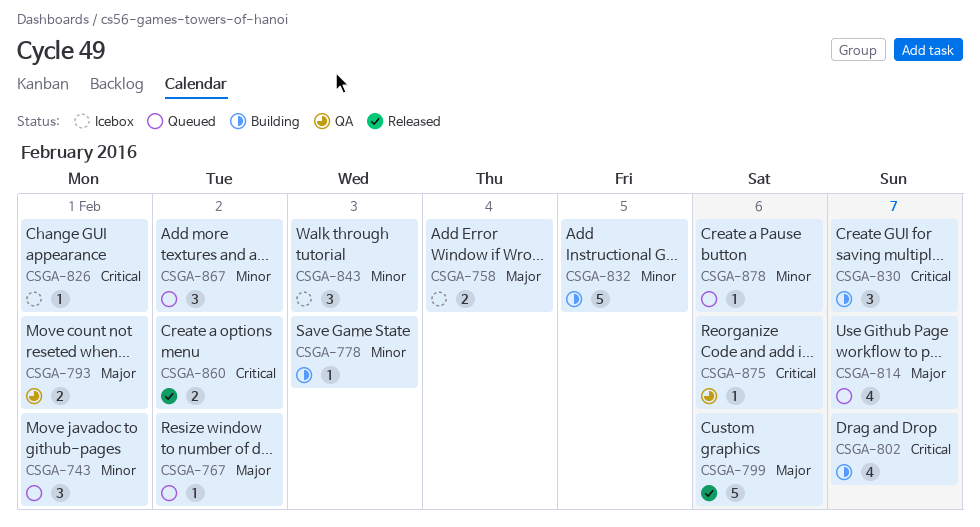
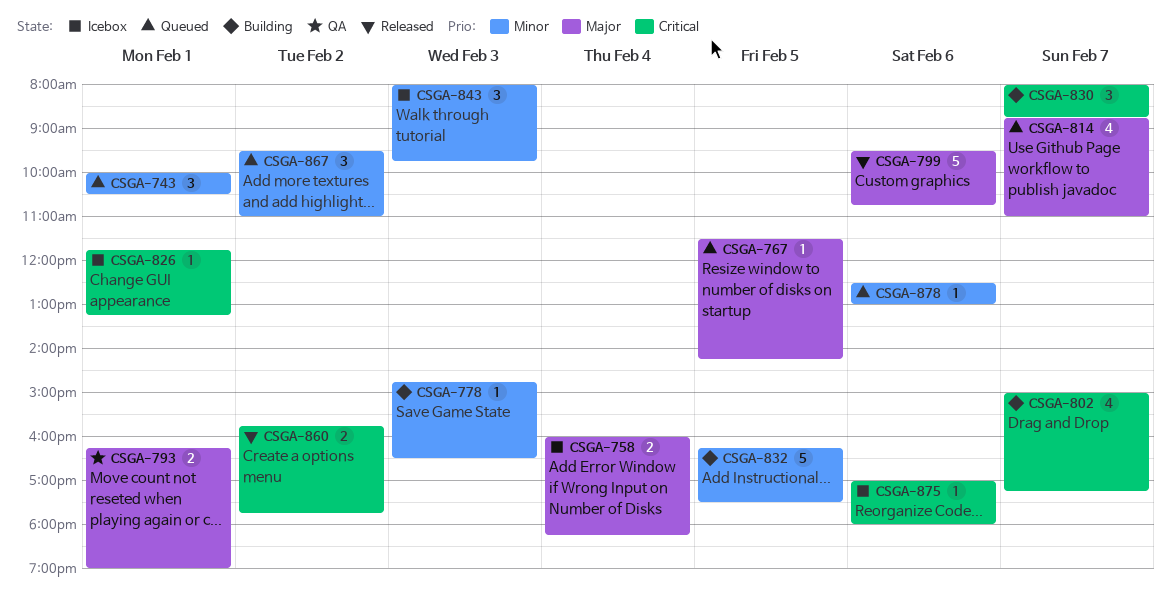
CSGA-767, day: Feb 2 -> Feb 5
CSGA-875, status: QA -> Icebox

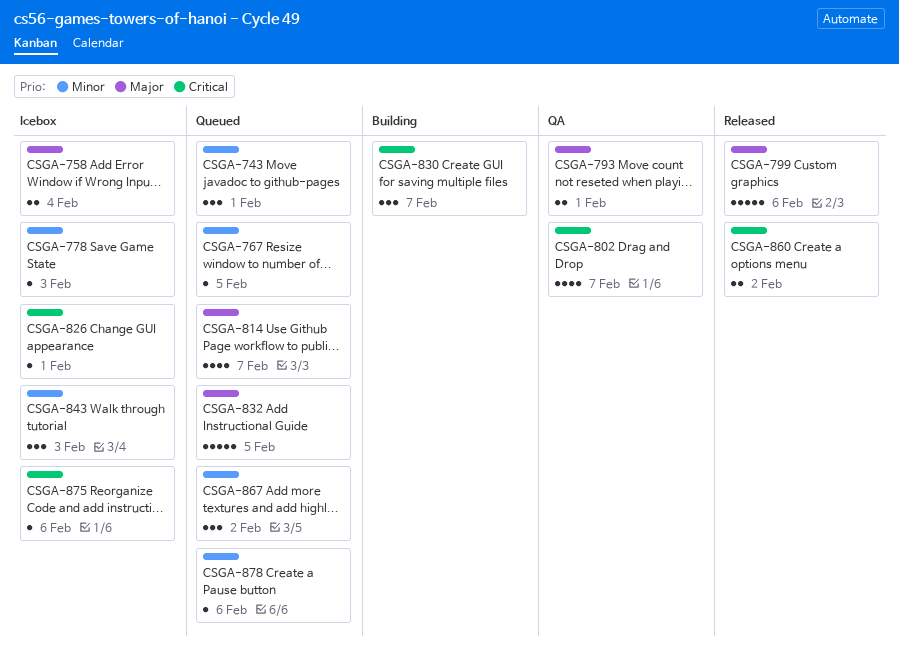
CSGA-767, priority: Major -> Minor
CSGA-778, status: Building -> Icebox
CSGA-802, status: Building -> QA
CSGA-832, status: Building -> Queued
CSGA-832, priority: Minor -> Major

